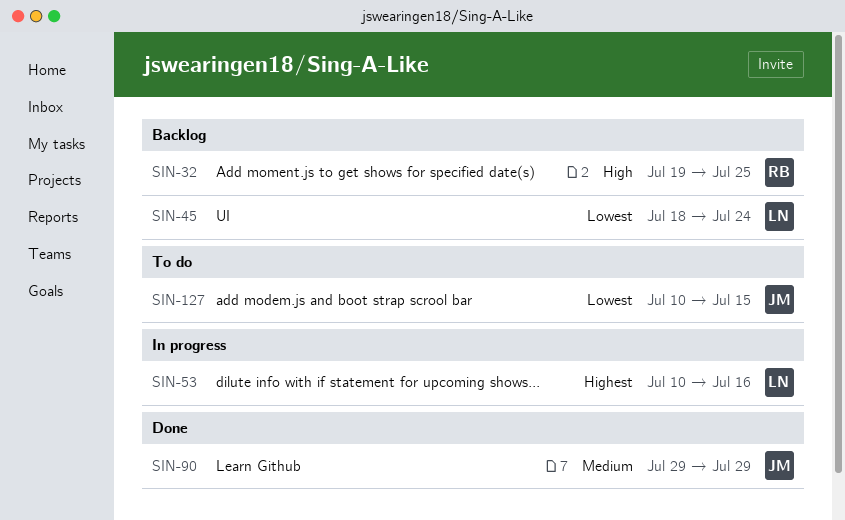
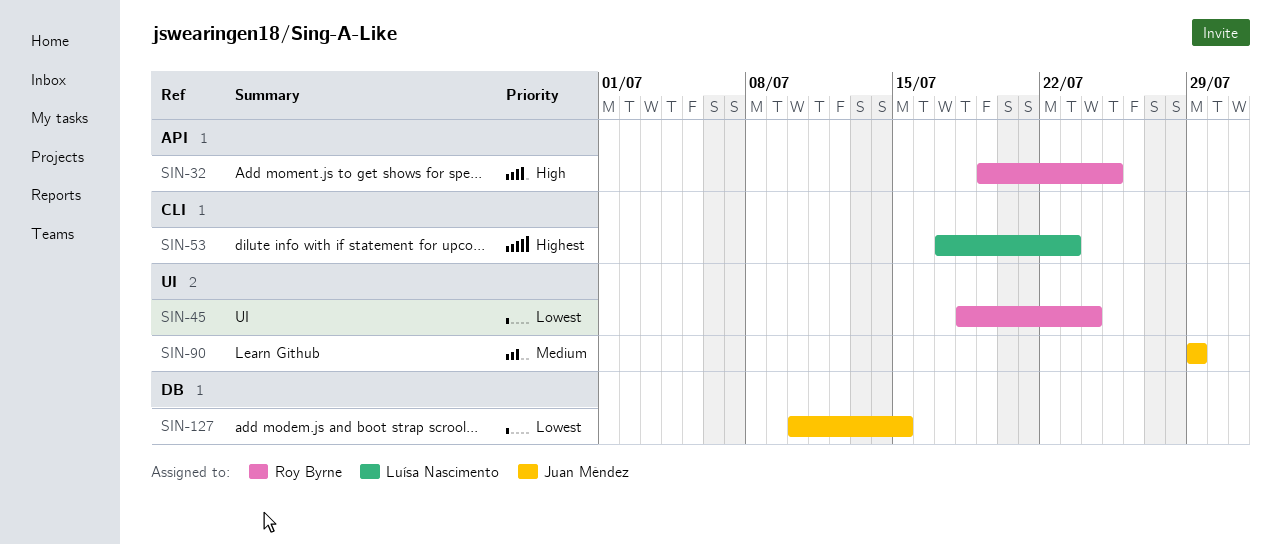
SIN-45, owner: Luísa Nascimento -> Roy Byrne
SIN-53, start: Jul 10 -> Jul 17
SIN-53, due: Jul 16 -> Jul 23

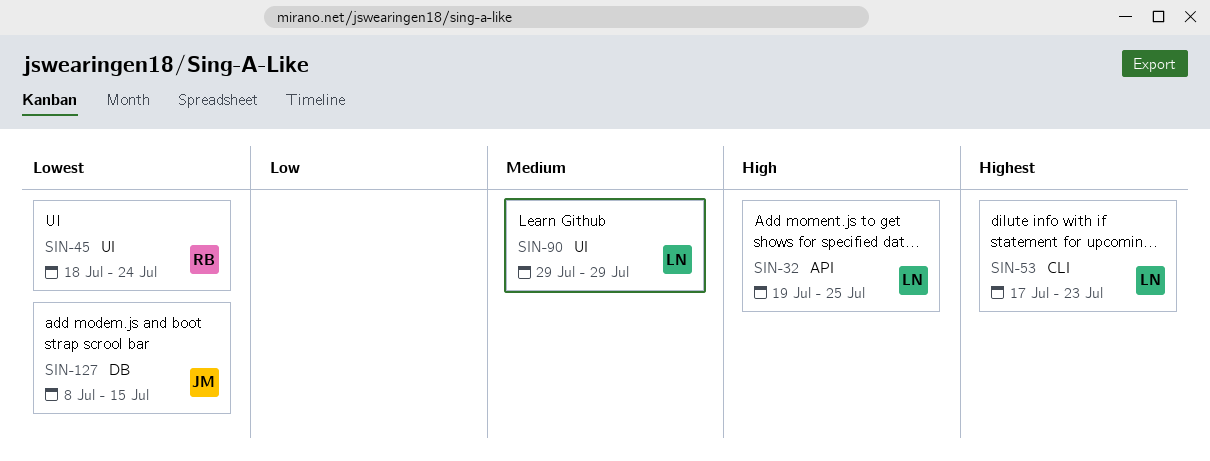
SIN-32, owner: Roy Byrne -> Luísa Nascimento
SIN-90, owner: Juan Méndez -> Luísa Nascimento
SIN-127, start: Jul 10 -> Jul 8

